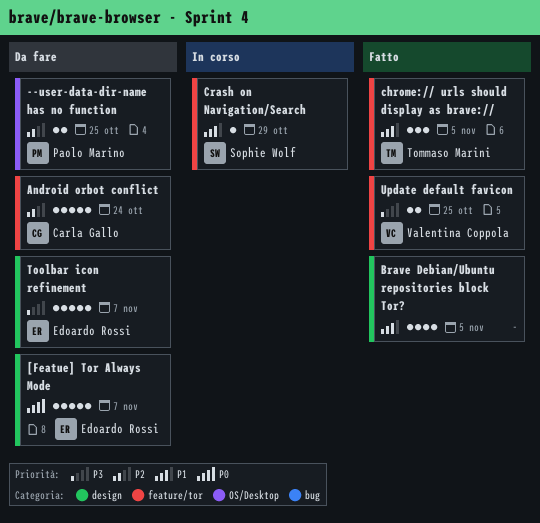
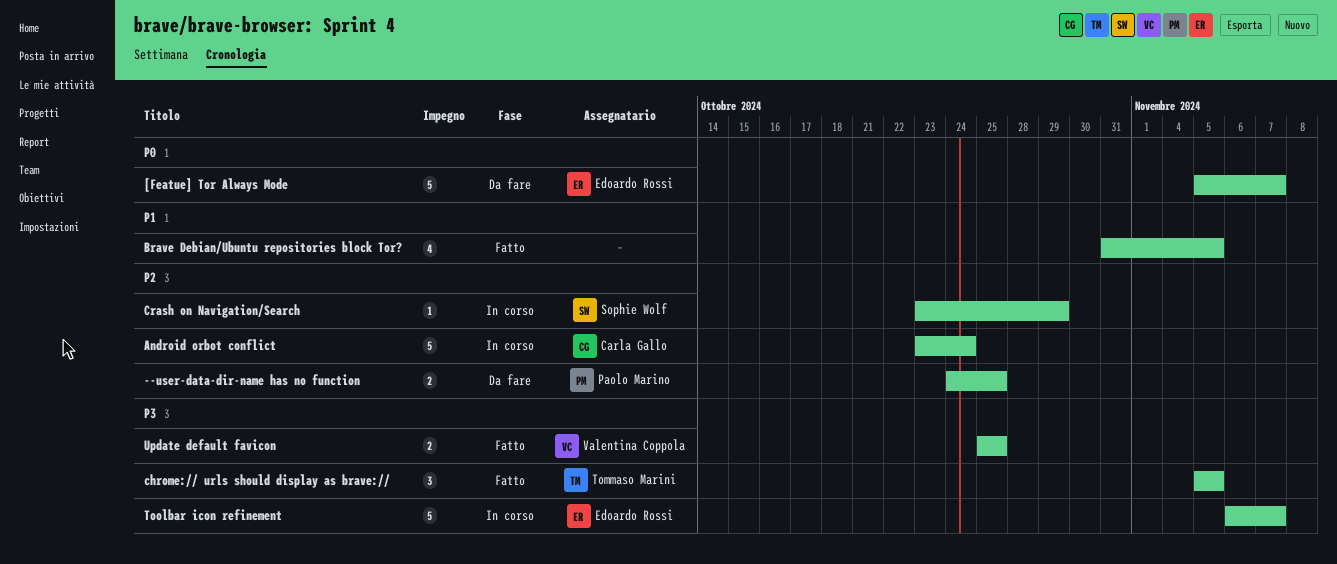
Android orbot conflict, status: Da fare -> In corso
chrome:// urls should display as brave://, priority: P1 -> P3
Crash on Navigation/Search, priority: P1 -> P2
Toolbar icon refinement, status: Da fare -> In corso

